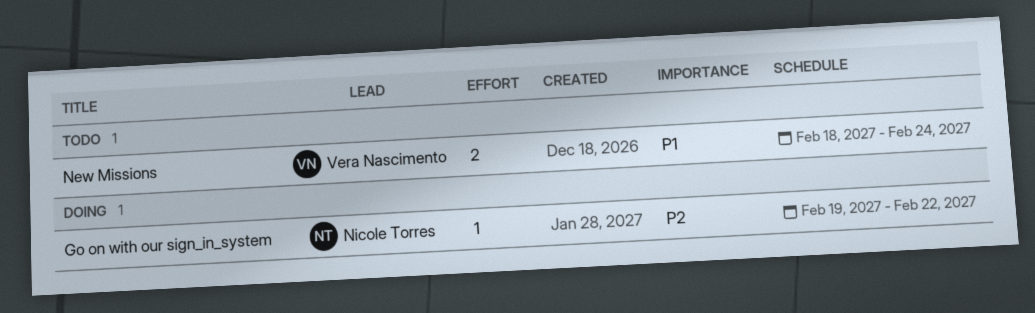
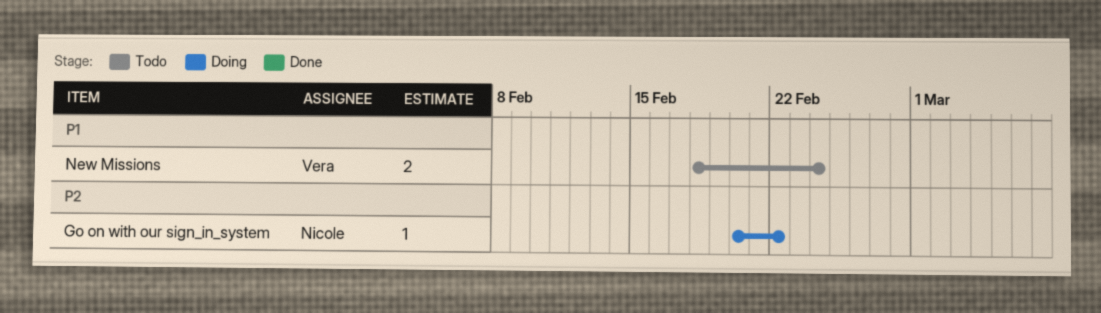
Go on with our sign_in_system, start: Feb 19 -> Feb 20

